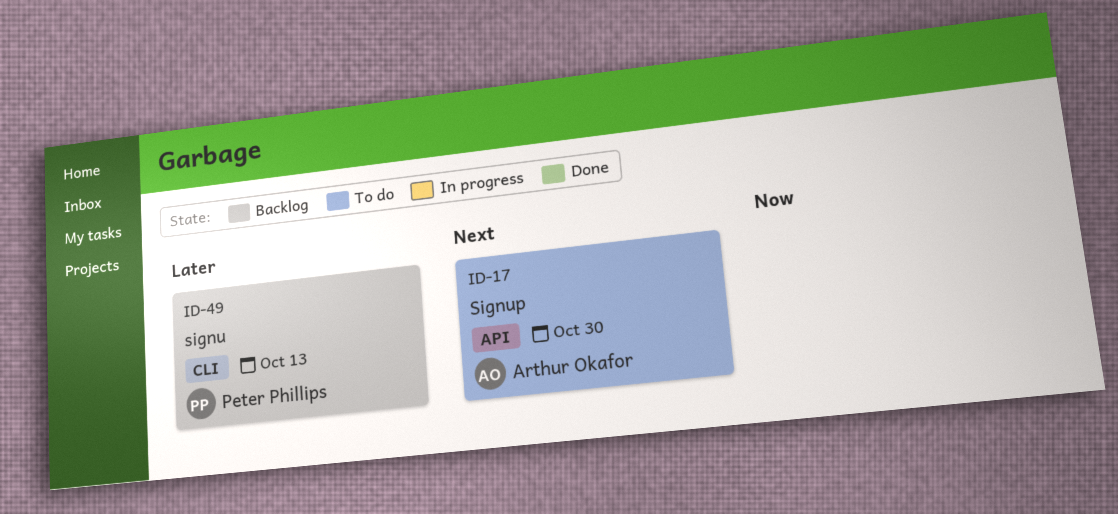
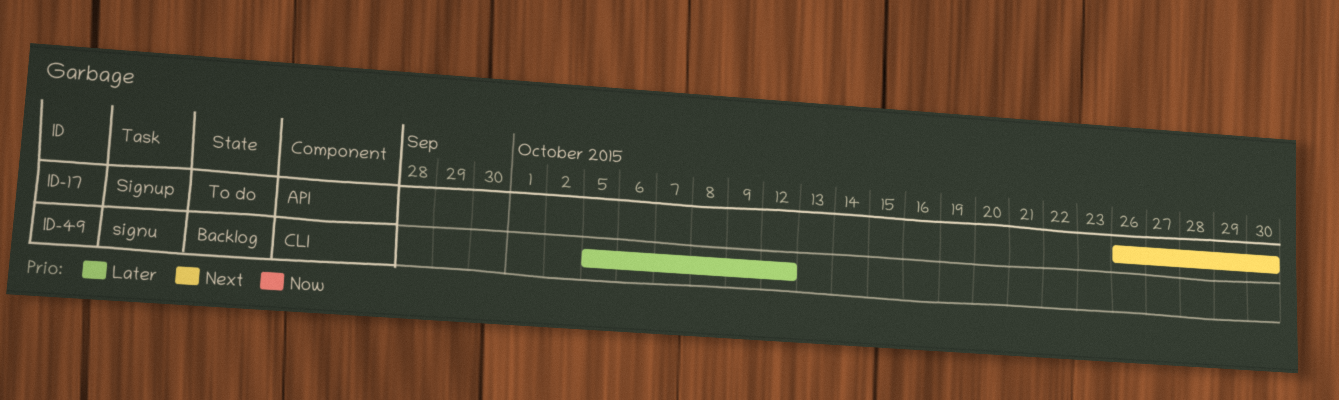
ID-49, due: Oct 13 -> Oct 12

